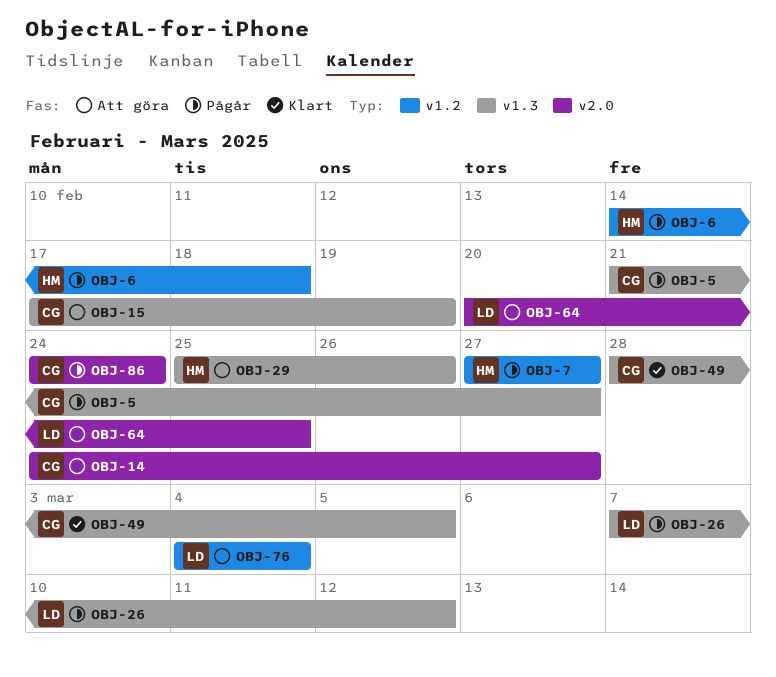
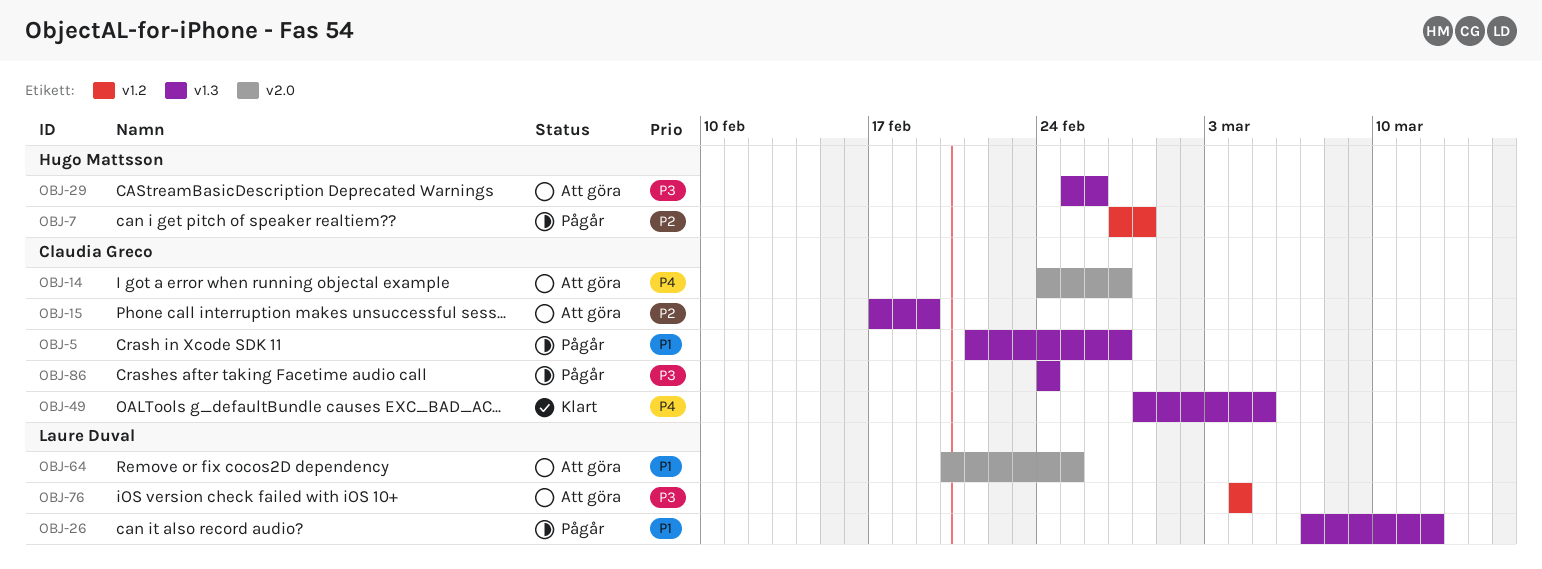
OBJ-6: present -> none
OBJ-7, due: Feb 27 -> Feb 28
OBJ-86, label: v2.0 -> v1.3

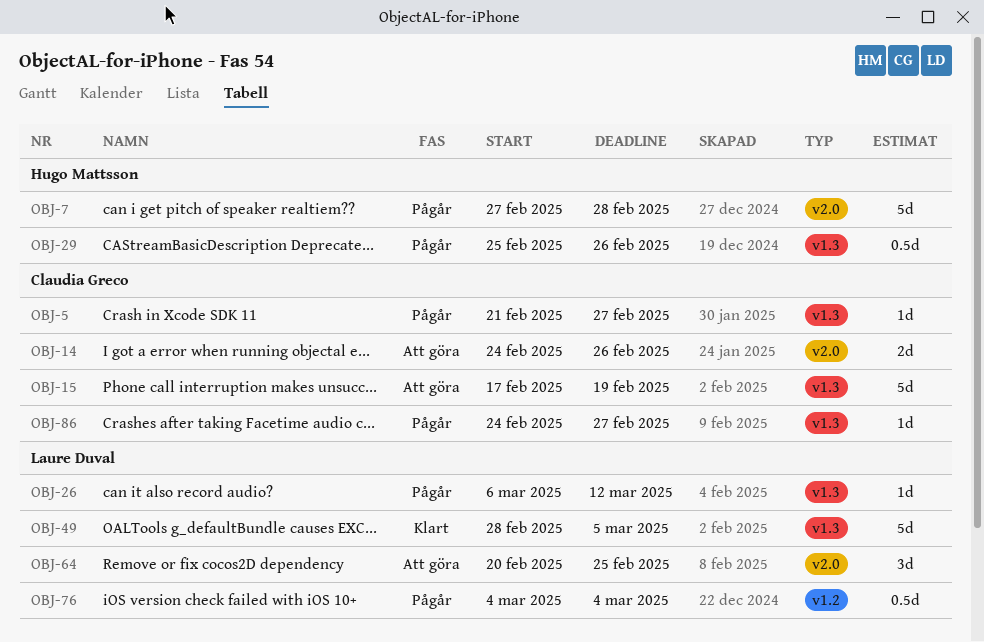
OBJ-7, label: v1.2 -> v2.0
OBJ-14, due: Feb 27 -> Feb 26
OBJ-26, start: Mar 7 -> Mar 6
OBJ-29, status: Att göra -> Pågår
OBJ-49, owner: Claudia Greco -> Laure Duval
OBJ-76, status: Att göra -> Pågår
OBJ-86, due: Feb 24 -> Feb 27

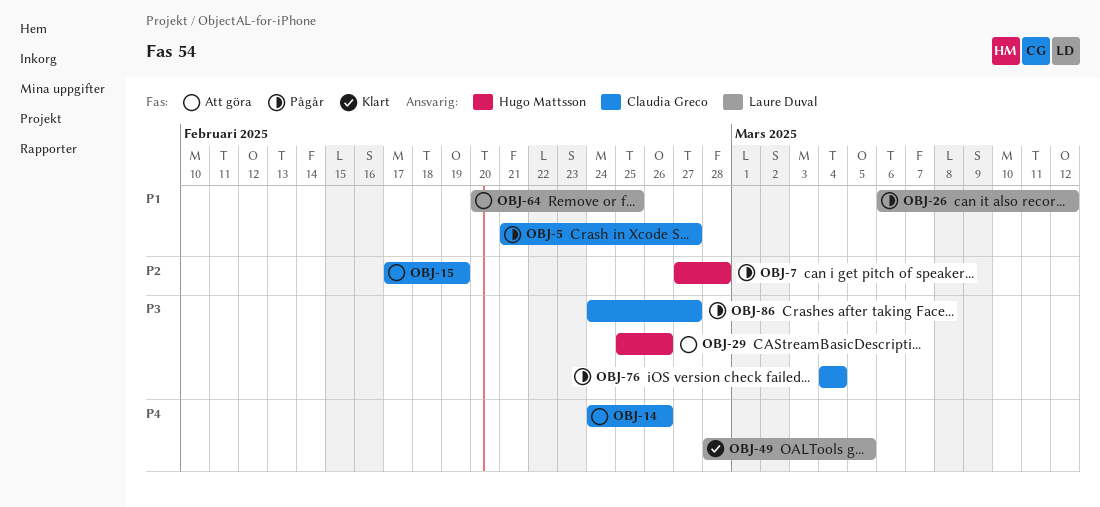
OBJ-29, status: Pågår -> Att göra
OBJ-76, owner: Laure Duval -> Claudia Greco

